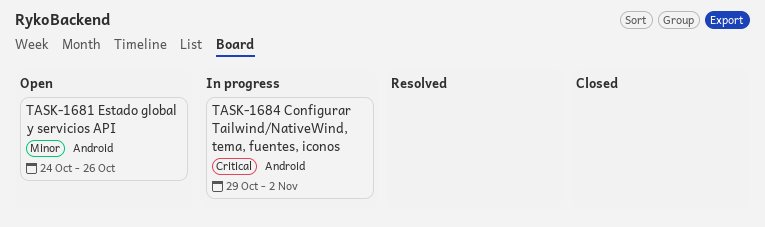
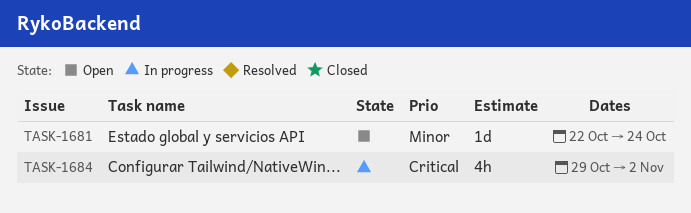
TASK-1681, start: Oct 24 -> Oct 22
TASK-1681, due: Oct 26 -> Oct 24

